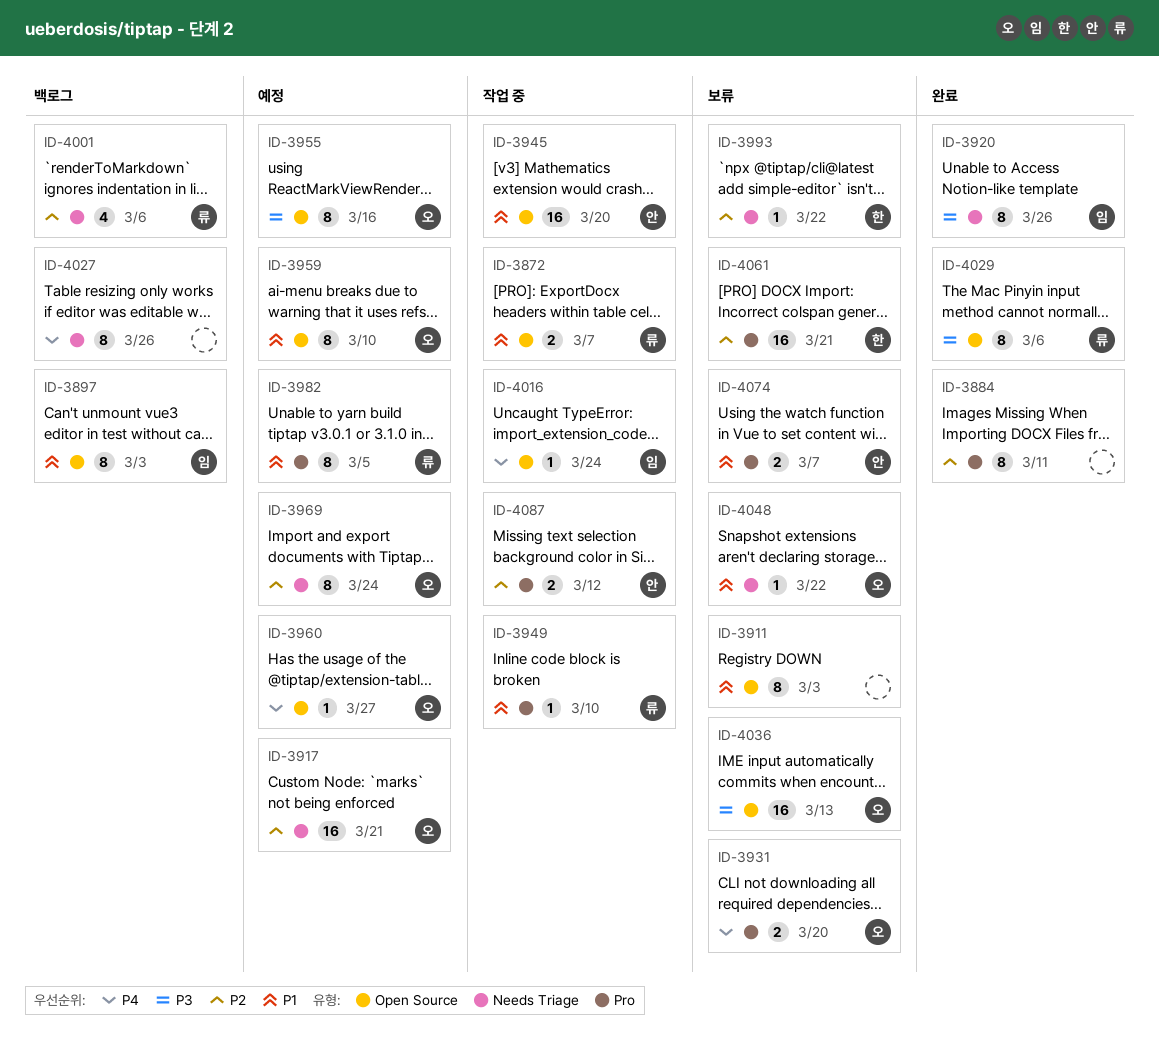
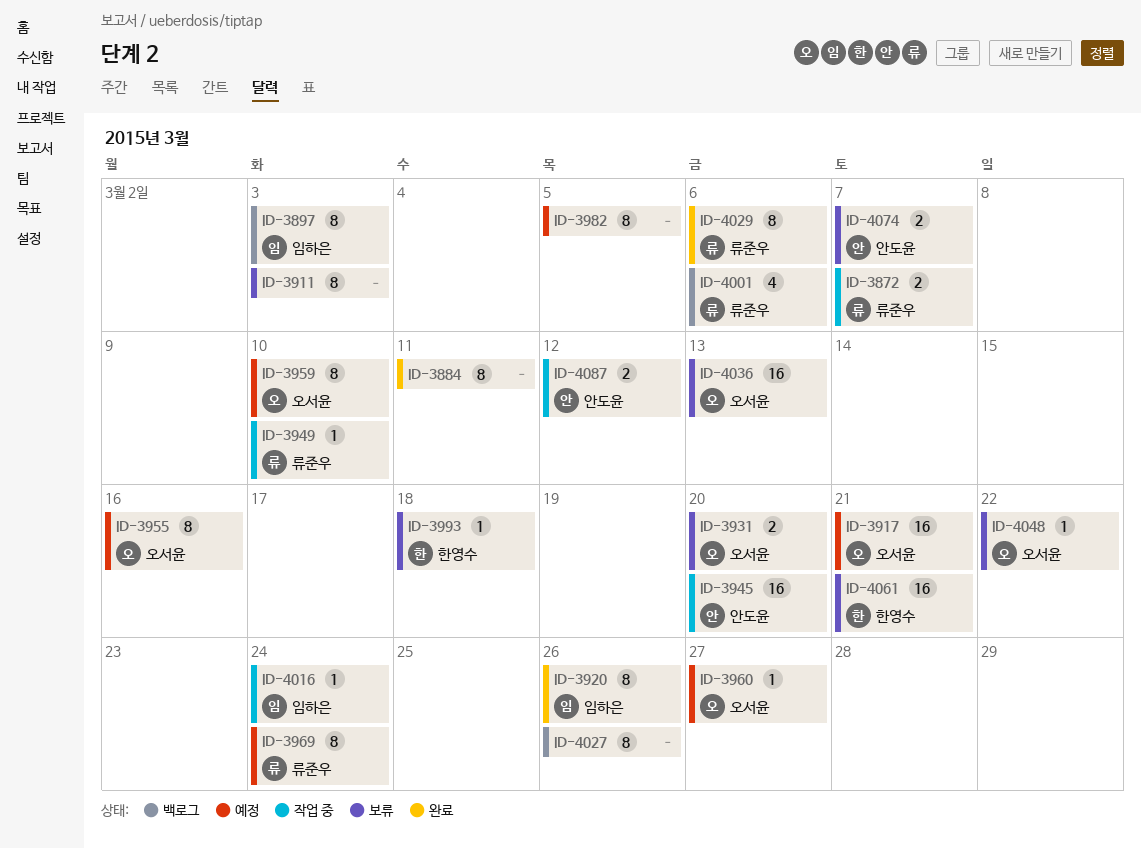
ID-3969, owner: 오서윤 -> 류준우
ID-3982, owner: 류준우 -> none
ID-3993, due: Mar 22 -> Mar 18

